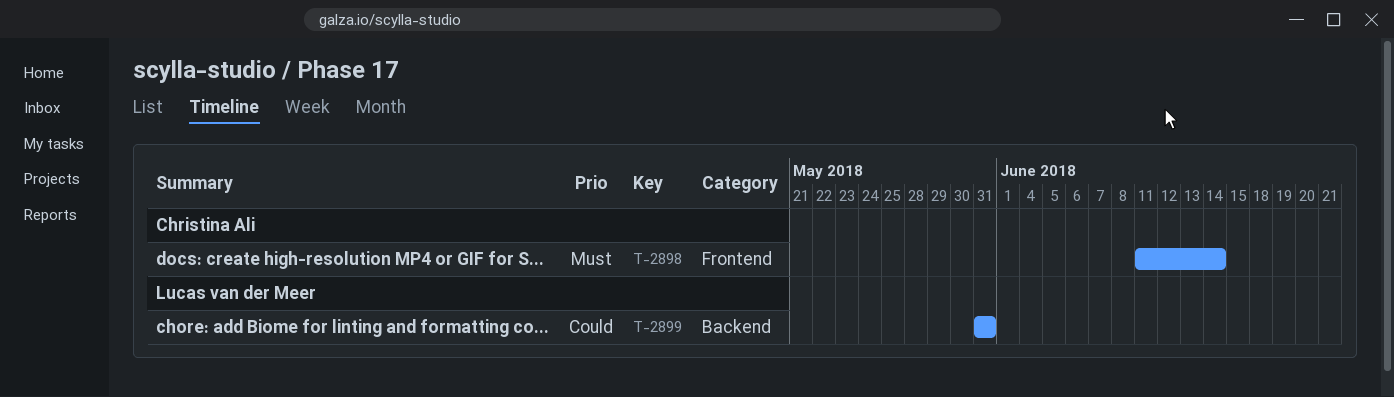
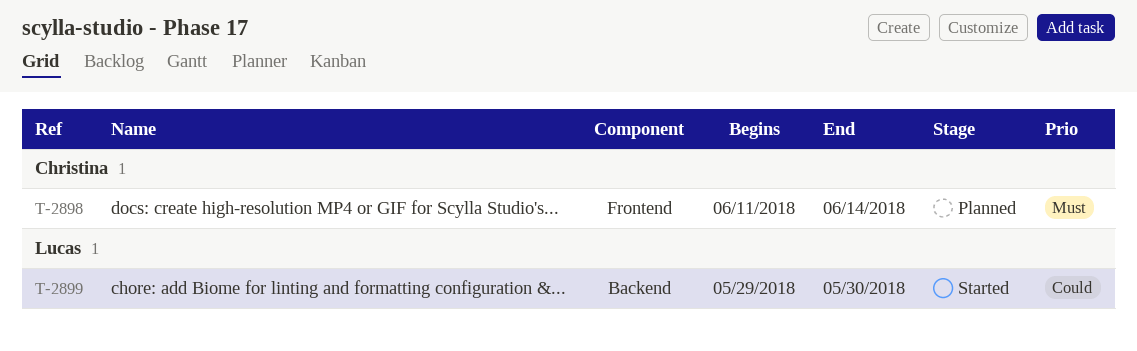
T-2899, start: May 31 -> May 29
T-2899, due: May 31 -> May 30

